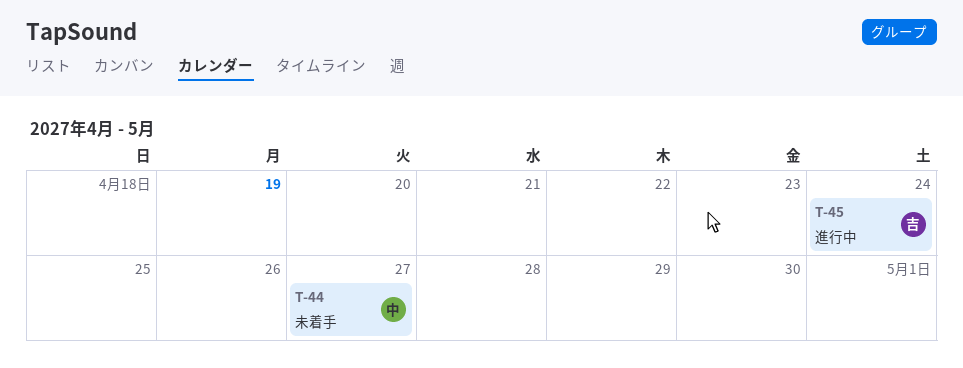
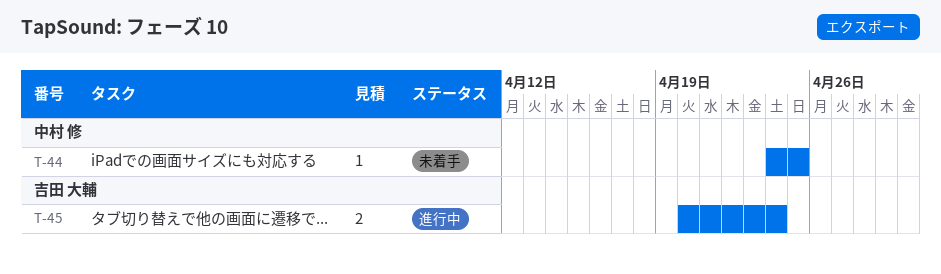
T-44, due: Apr 27 -> Apr 25

